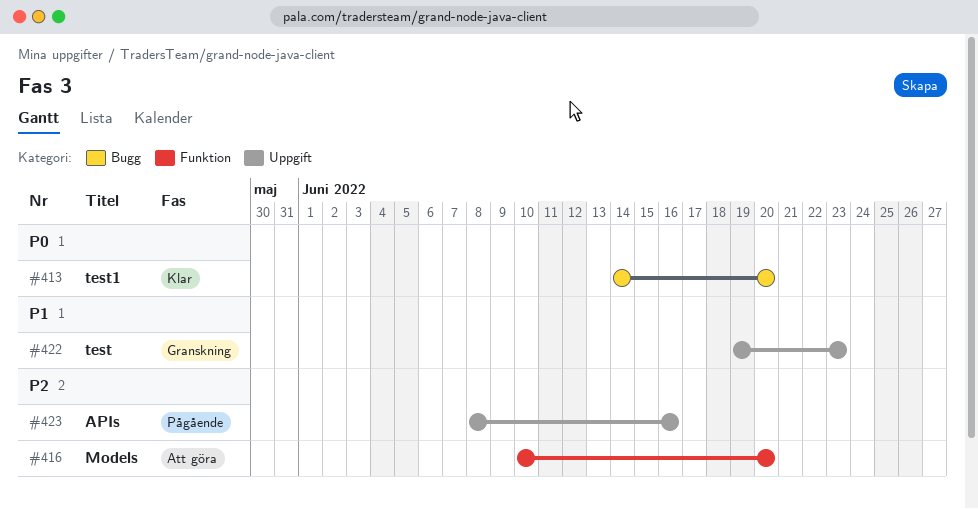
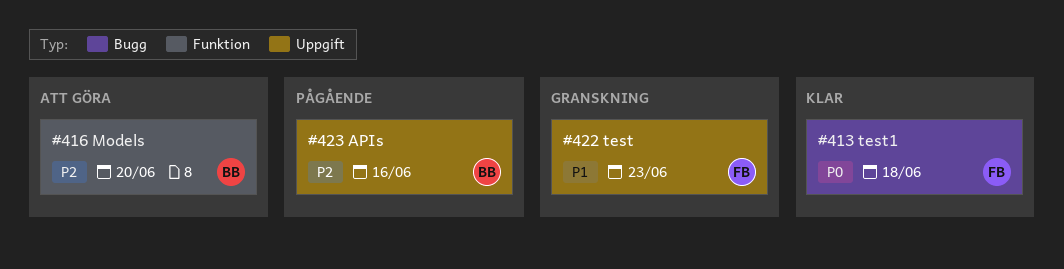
#413, due: Jun 20 -> Jun 18

